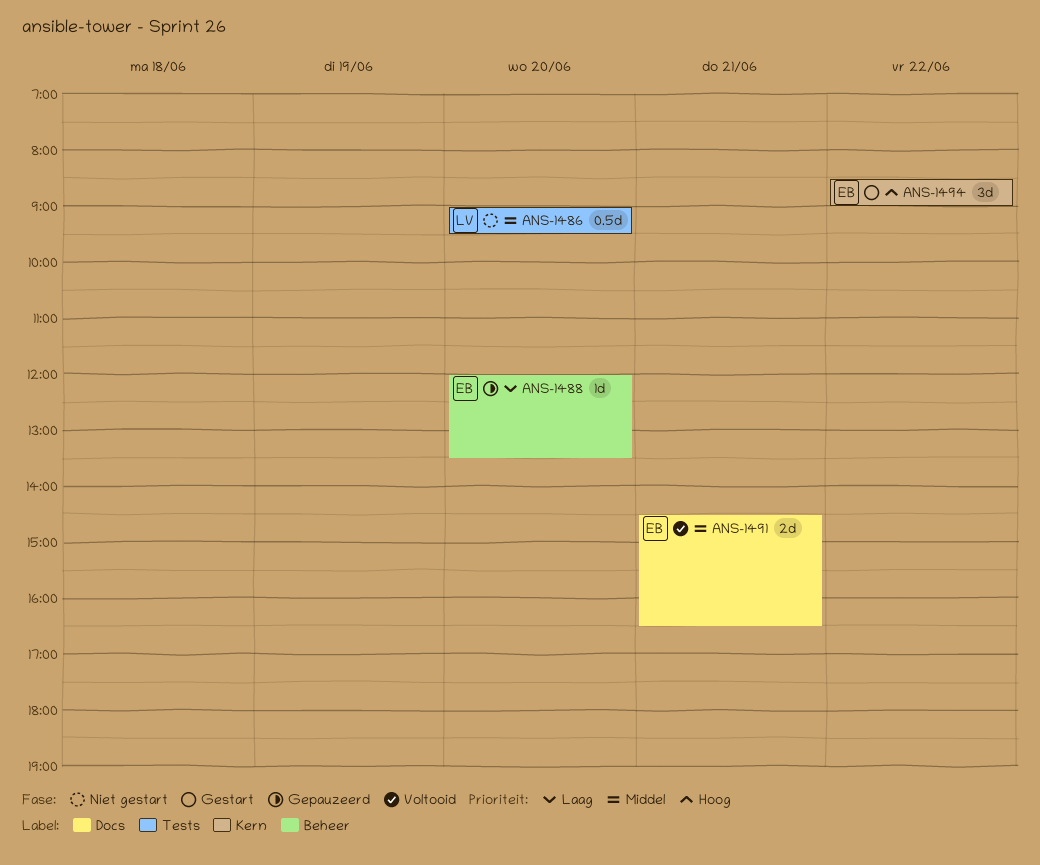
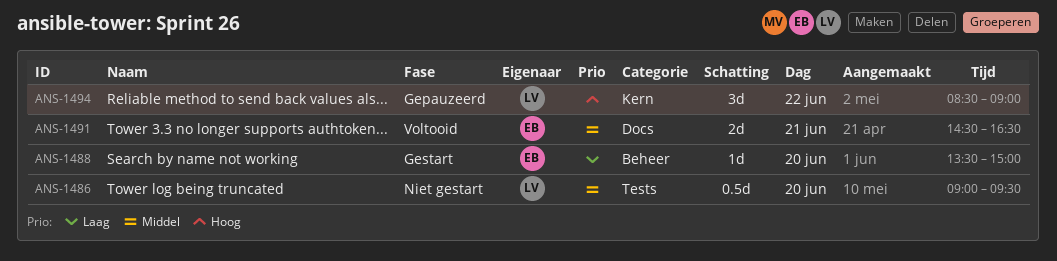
ANS-1488, status: Gepauzeerd -> Gestart
ANS-1488, begins: 12:00 -> 13:30
ANS-1488, ends: 13:30 -> 15:00
ANS-1494, status: Gestart -> Gepauzeerd
ANS-1494, owner: EB -> LV

